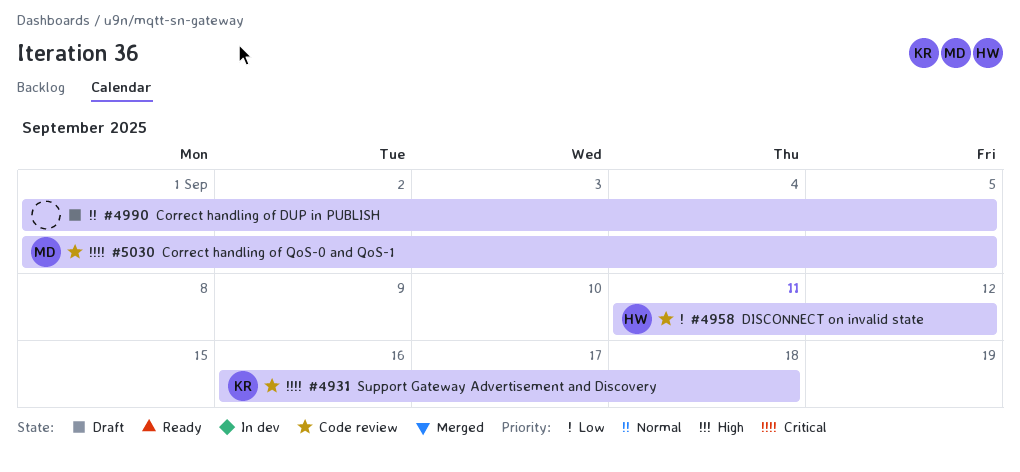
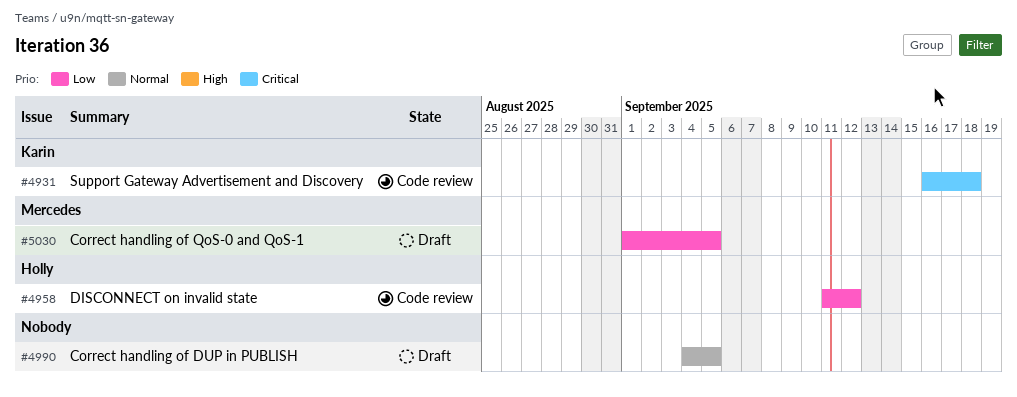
#4990, start: Sep 1 -> Sep 4
#5030, status: Code review -> Draft
#5030, priority: Critical -> Low

